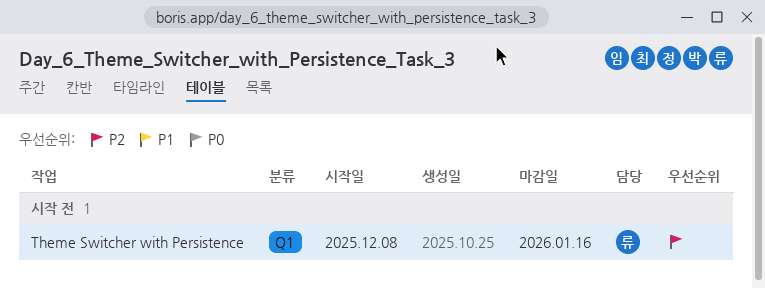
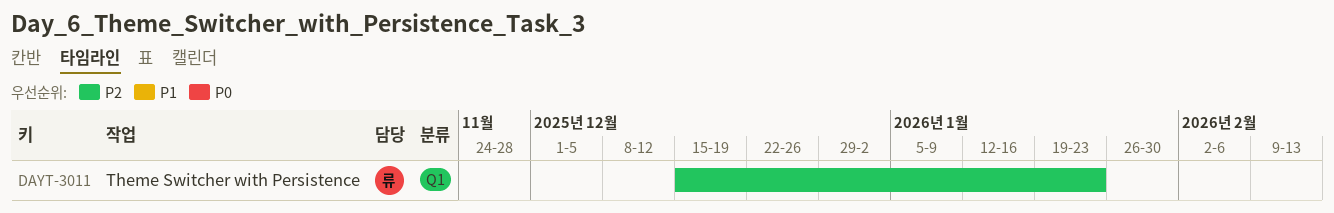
Theme Switcher with Persistence, start: Dec 8 -> Dec 15
Theme Switcher with Persistence, due: Jan 16 -> Jan 23

